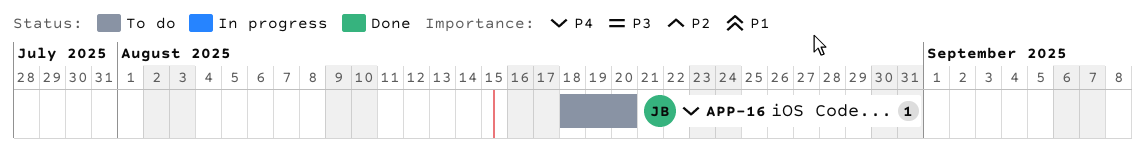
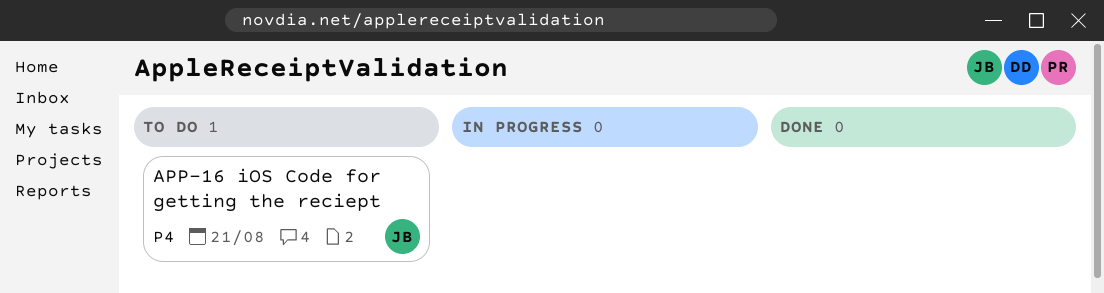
APP-16, due: Aug 20 -> Aug 21

